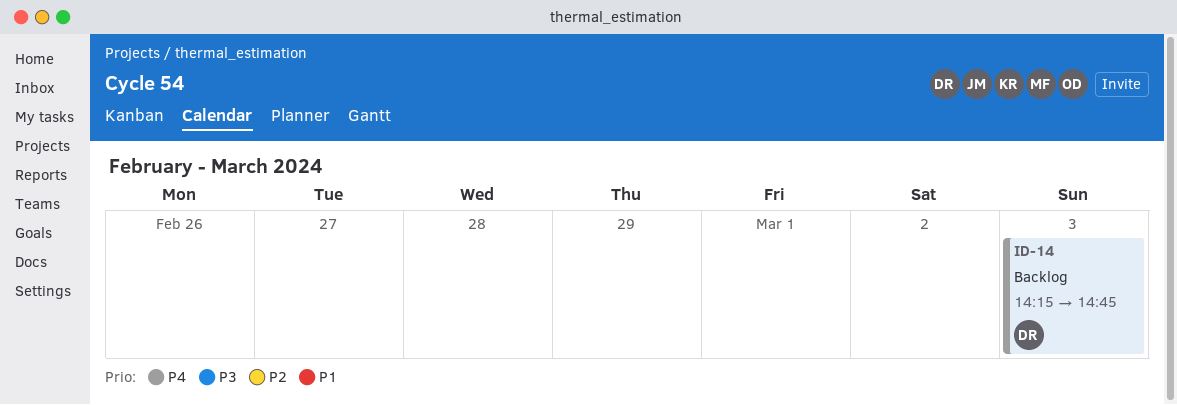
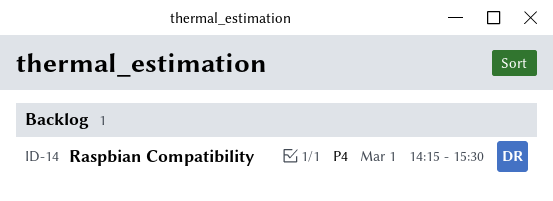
ID-14, day: Mar 3 -> Mar 1
ID-14, ends: 14:45 -> 15:30

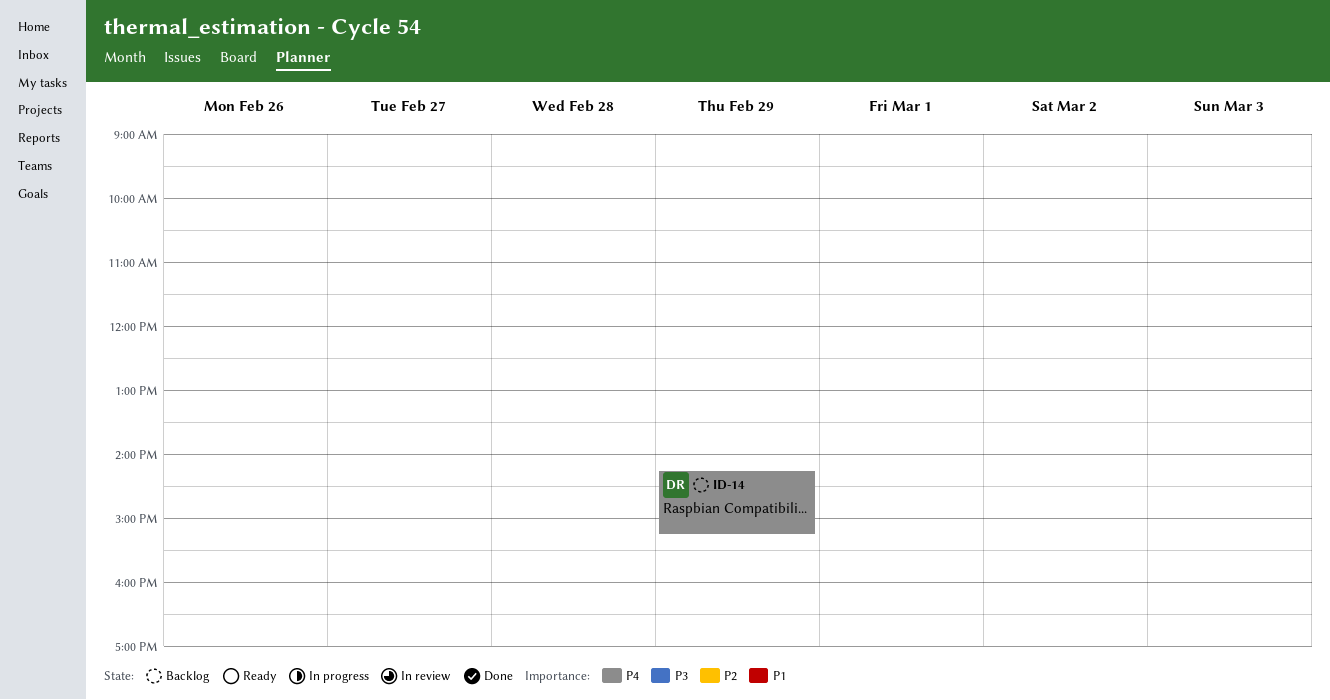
ID-14, day: Mar 1 -> Feb 29
ID-14, ends: 15:30 -> 15:15

